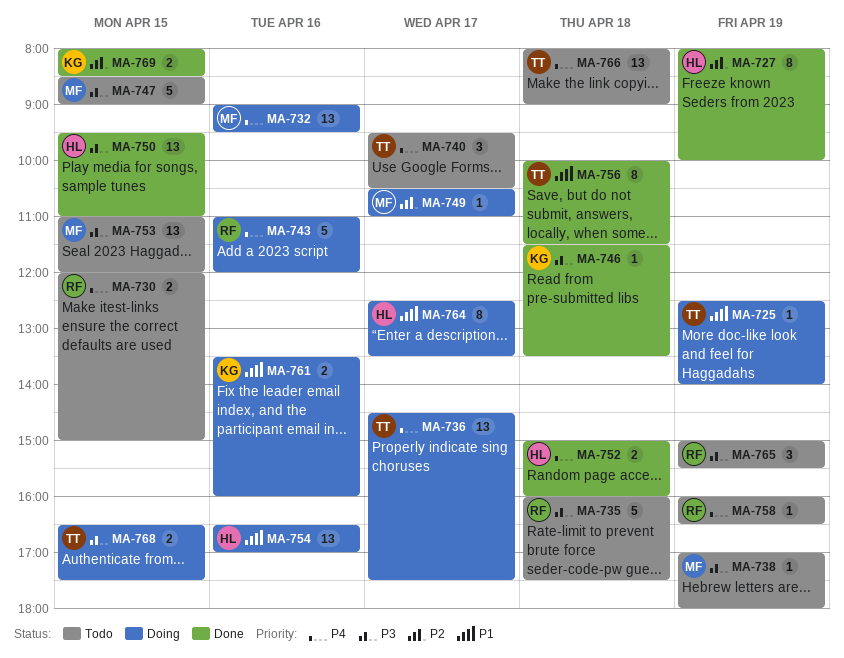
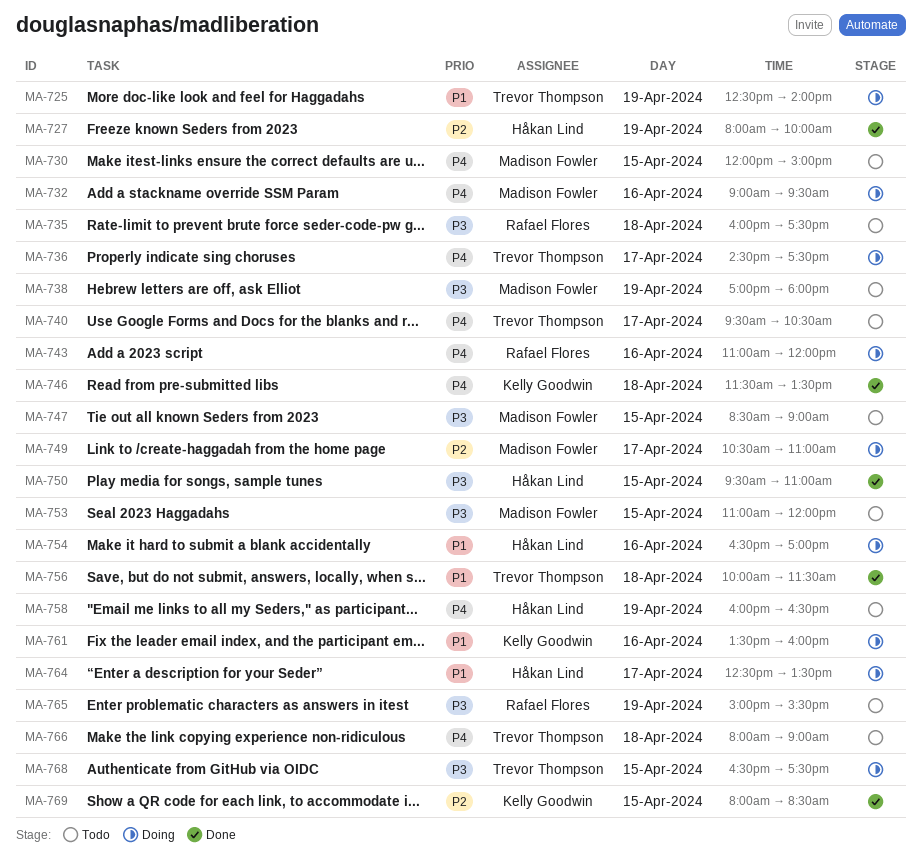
MA-730, owner: Rafael Flores -> Madison Fowler
MA-746, priority: P3 -> P4
MA-752: present -> none
MA-758, owner: Rafael Flores -> Håkan Lind

